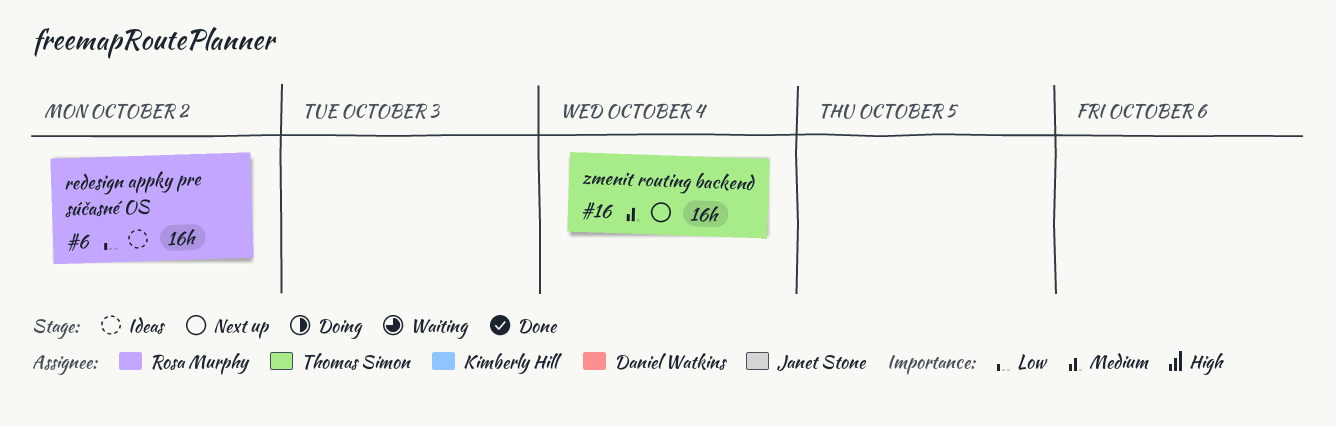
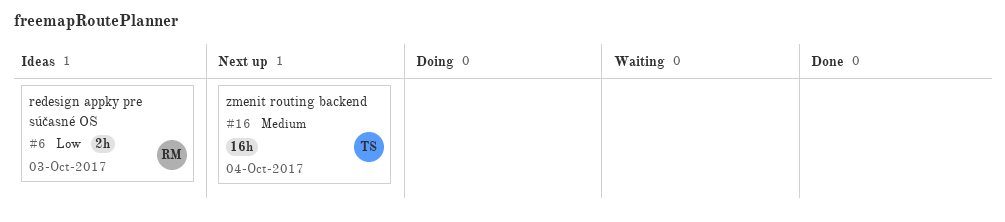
#6, estimate: 16h -> 2h
#6, due: Oct 2 -> Oct 3

